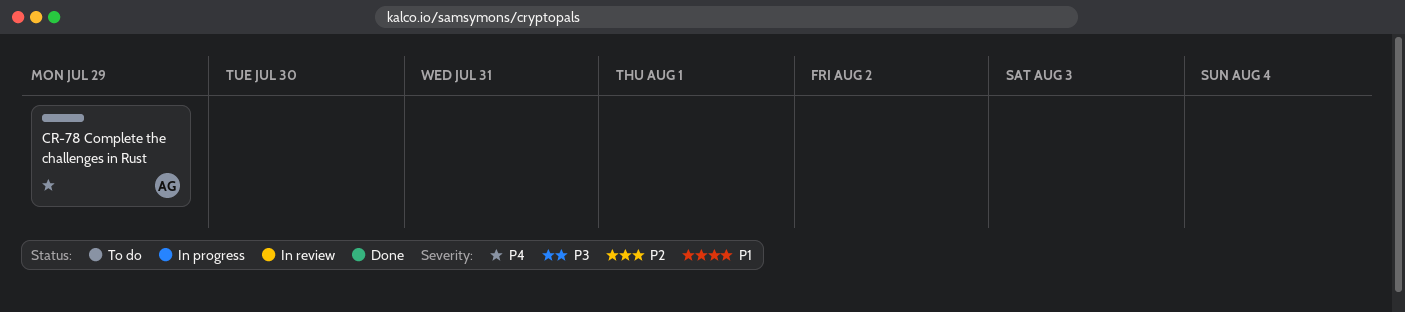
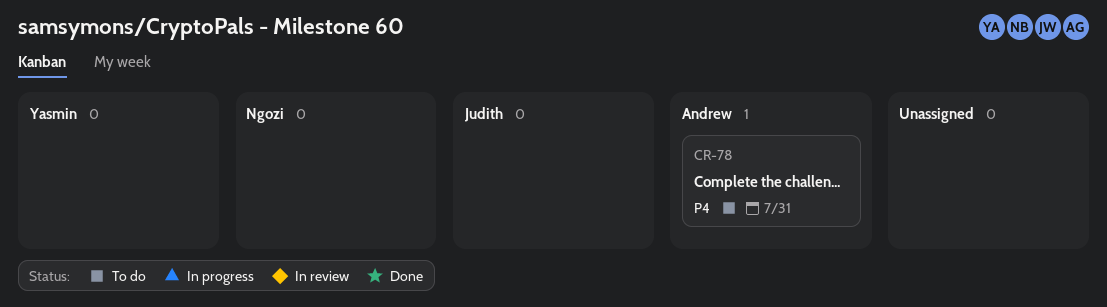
CR-78, due: Jul 29 -> Jul 31

